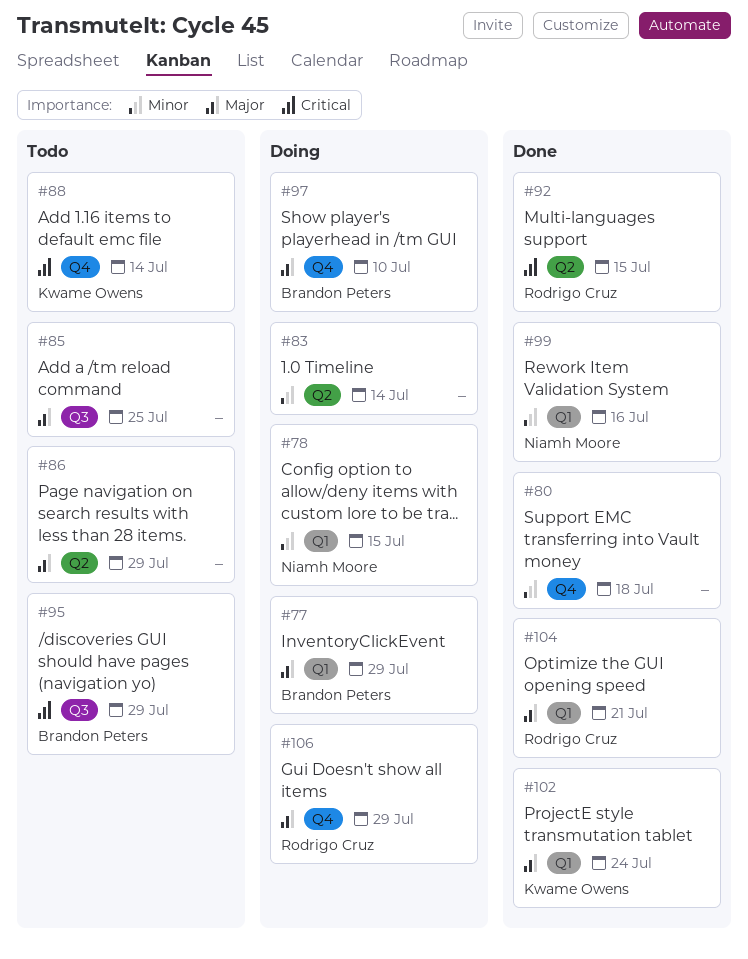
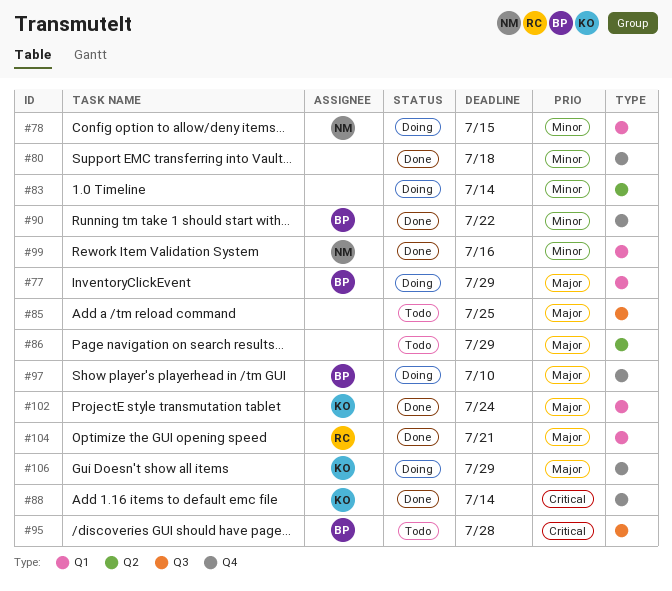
#88, status: Todo -> Done
#90: none -> present
#92: present -> none
#95, due: Jul 29 -> Jul 28
#106, owner: Rodrigo Cruz -> Kwame Owens

